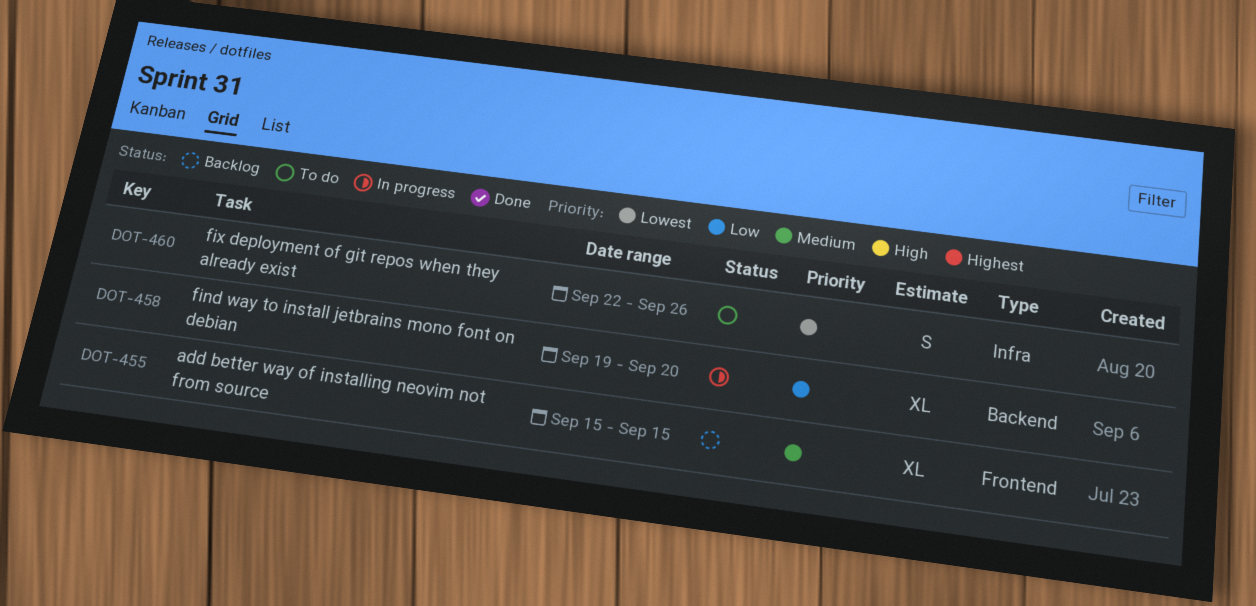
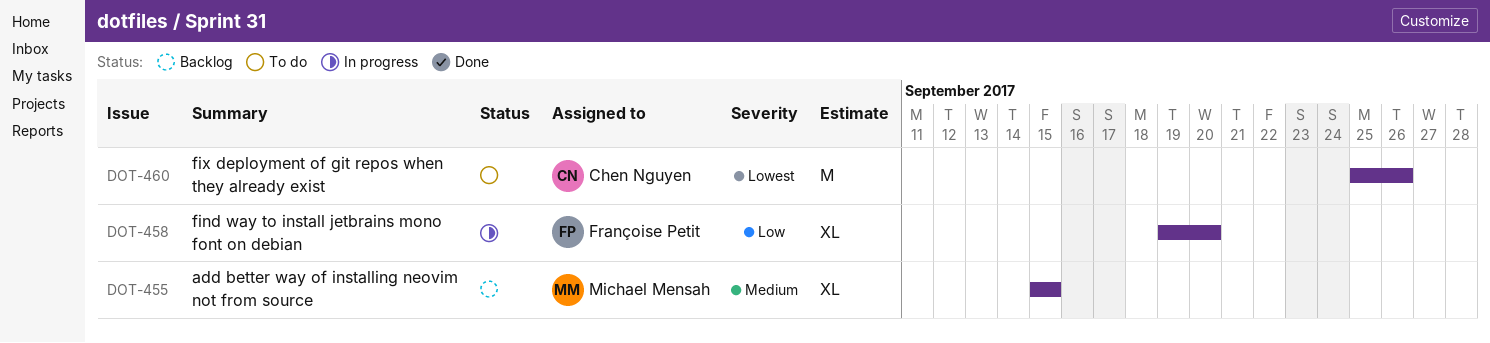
DOT-460, estimate: S -> M
DOT-460, start: Sep 22 -> Sep 25

